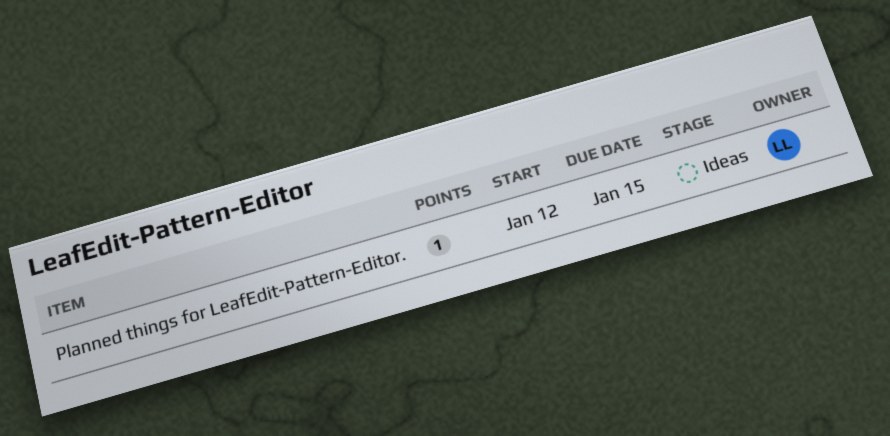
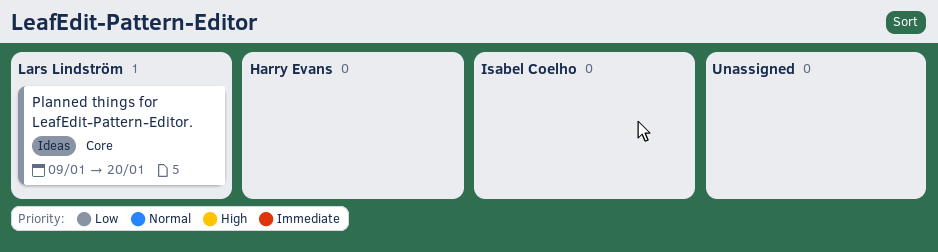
Planned things for LeafEdit-Pattern-Editor., start: Jan 12 -> Jan 9
Planned things for LeafEdit-Pattern-Editor., due: Jan 15 -> Jan 20

